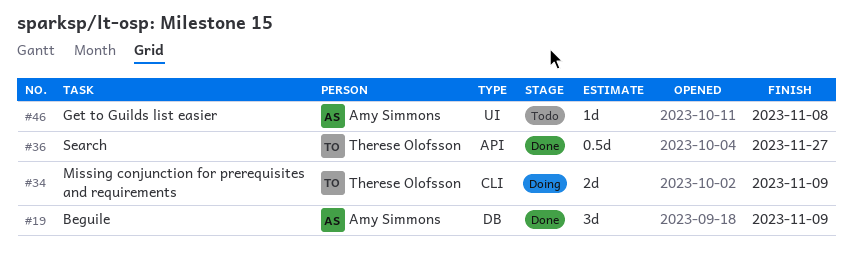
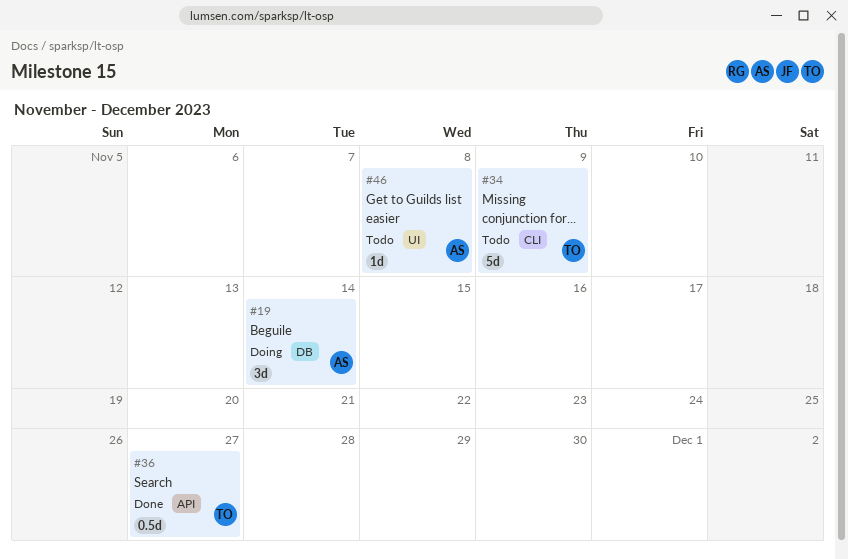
#19, status: Done -> Doing
#19, due: Nov 9 -> Nov 14
#34, status: Doing -> Todo
#34, estimate: 2d -> 5d

